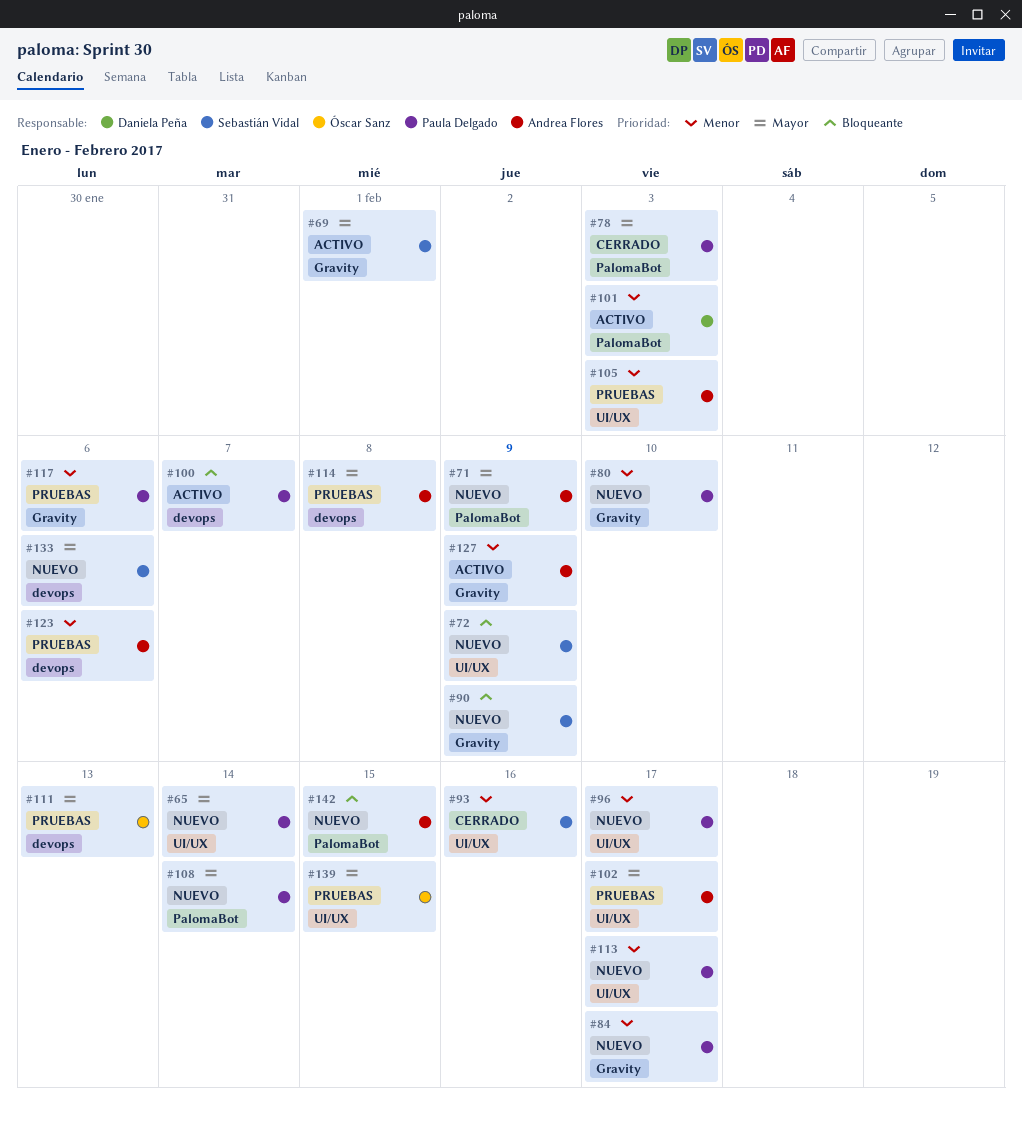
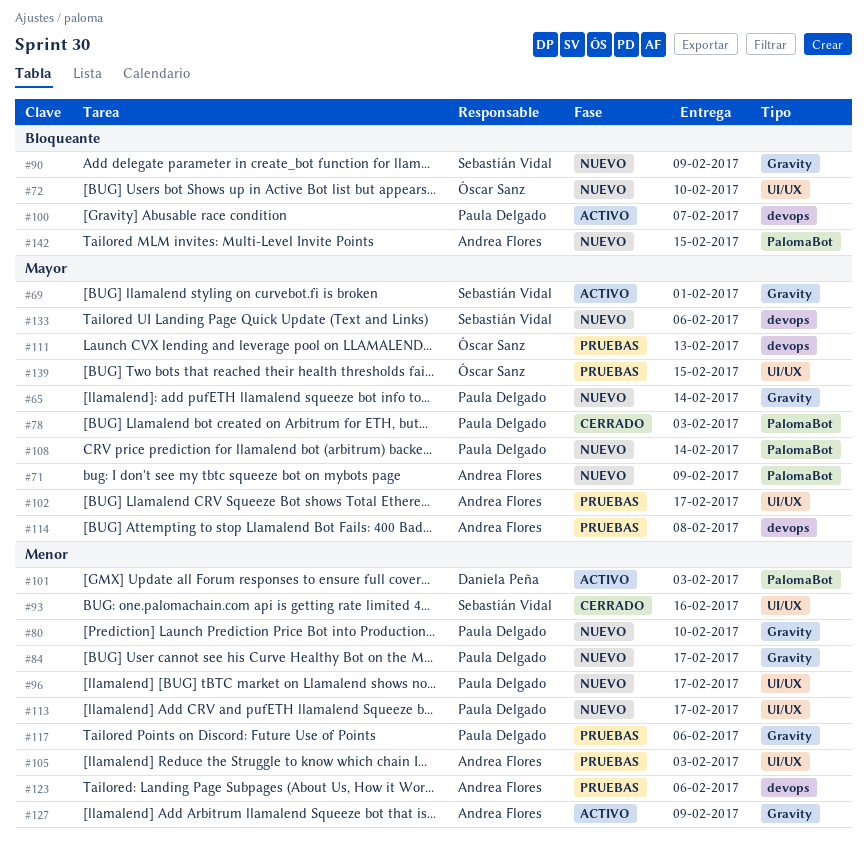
#65, label: UI/UX -> Gravity
#72, owner: Sebastián Vidal -> Óscar Sanz
#72, due: Feb 9 -> Feb 10

